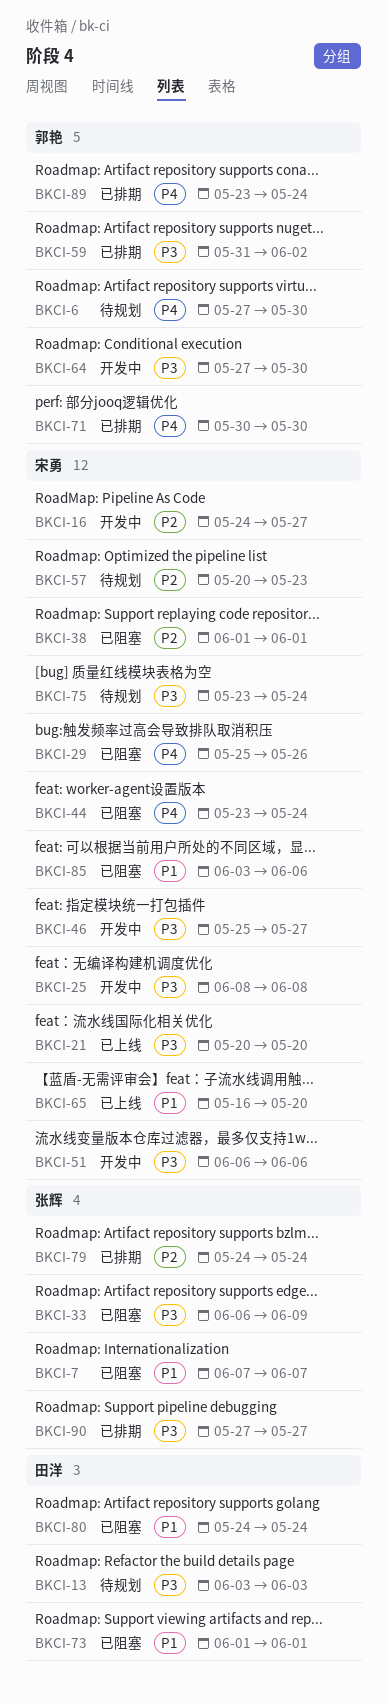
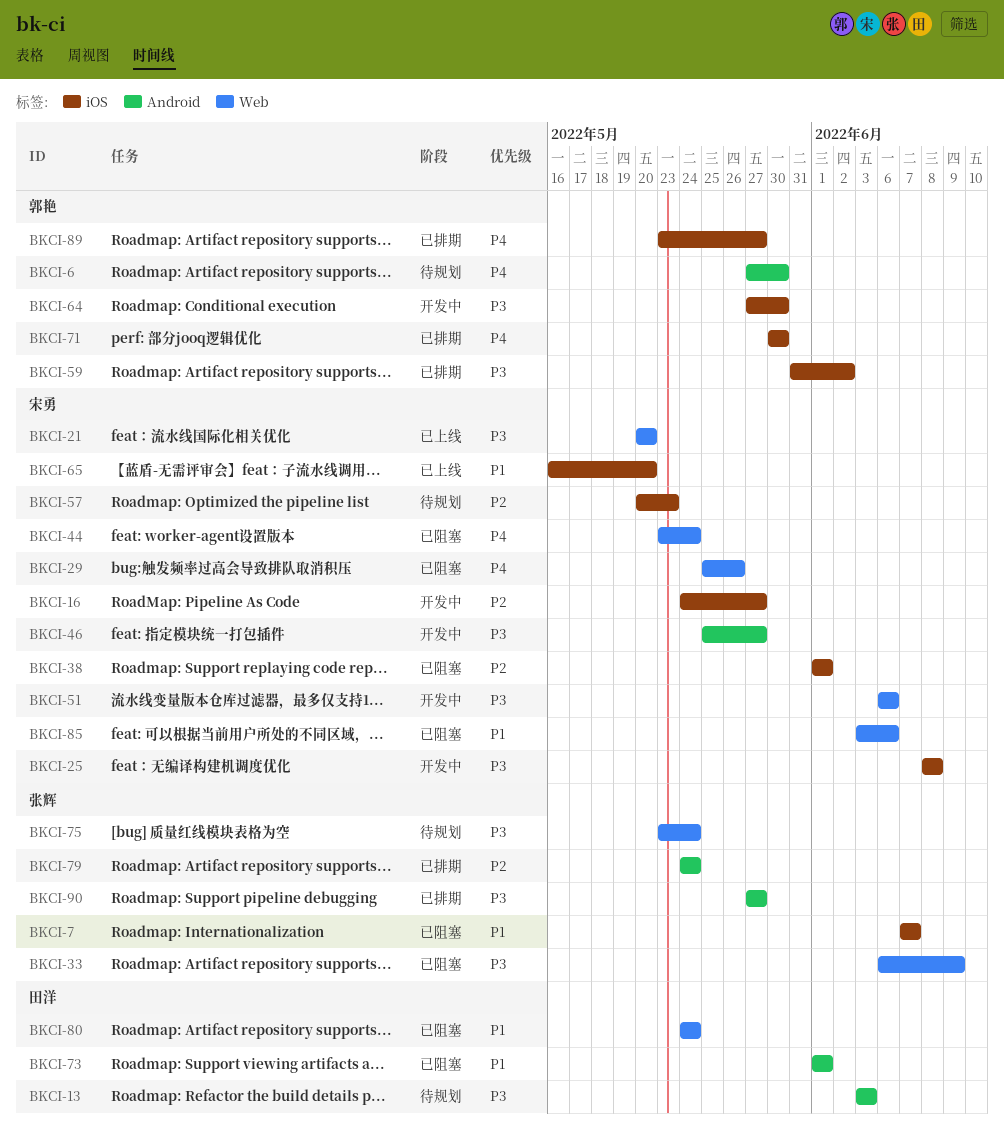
BKCI-75, owner: 宋勇 -> 张辉
BKCI-89, due: May 24 -> May 27

